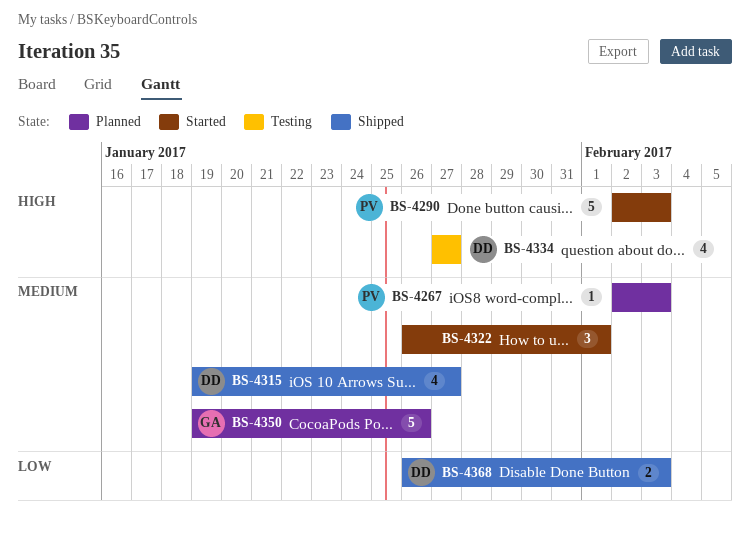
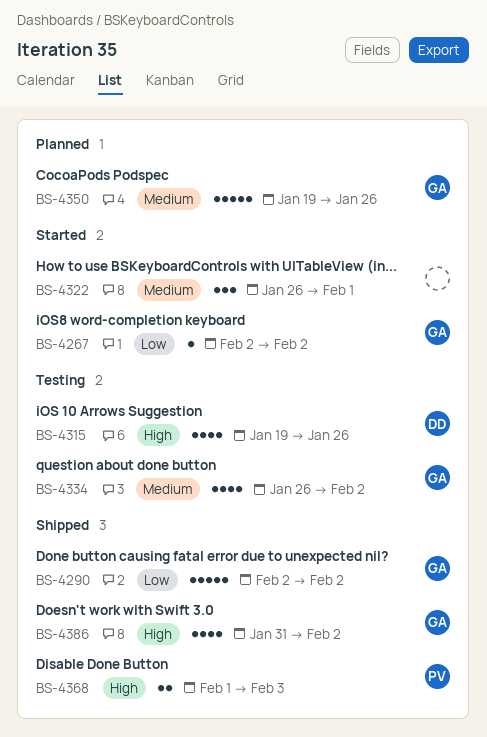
BS-4267, status: Planned -> Started
BS-4267, owner: PV -> GA
BS-4267, priority: Medium -> Low
BS-4267, due: Feb 3 -> Feb 2
BS-4290, status: Started -> Shipped
BS-4290, owner: PV -> GA
BS-4290, priority: High -> Low
BS-4290, due: Feb 3 -> Feb 2
BS-4315, status: Shipped -> Testing
BS-4315, priority: Medium -> High
BS-4315, due: Jan 27 -> Jan 26
BS-4334, owner: DD -> GA
BS-4334, priority: High -> Medium
BS-4334, start: Jan 27 -> Jan 26
BS-4334, due: Jan 27 -> Feb 2
BS-4368, owner: DD -> PV
BS-4368, priority: Low -> High
BS-4368, start: Jan 26 -> Feb 1
BS-4386: none -> present

